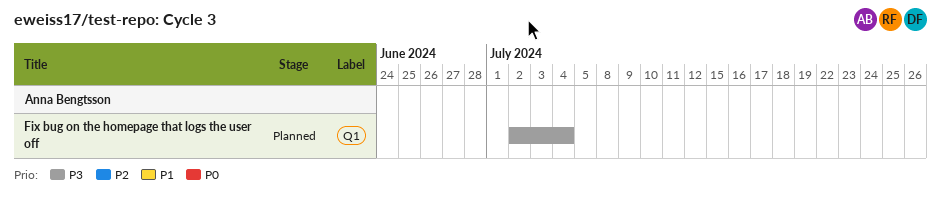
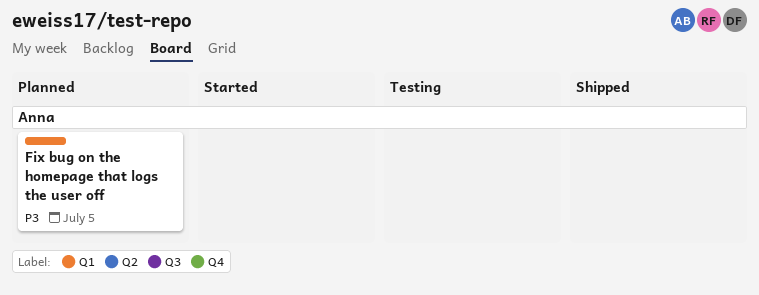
Fix bug on the homepage that logs the user off, due: Jul 4 -> Jul 5

